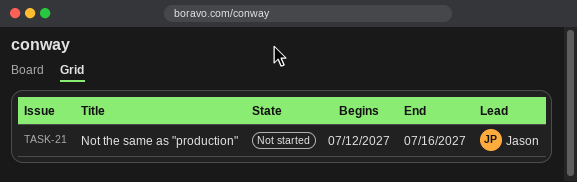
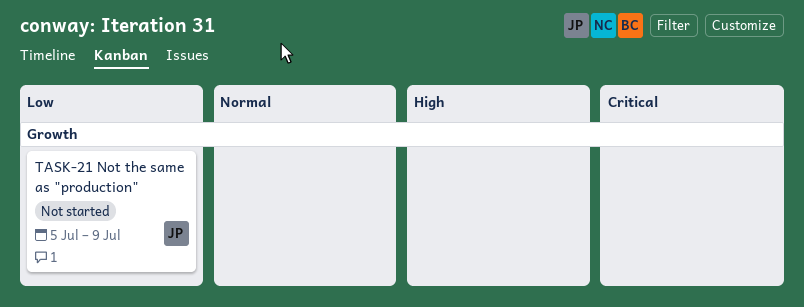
TASK-21, start: Jul 12 -> Jul 5
TASK-21, due: Jul 16 -> Jul 9

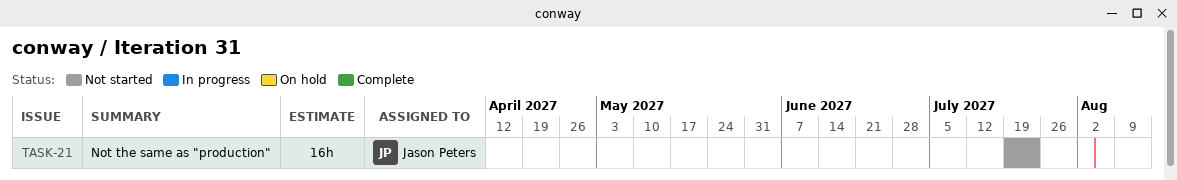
TASK-21, start: Jul 5 -> Jul 19
TASK-21, due: Jul 9 -> Jul 23

